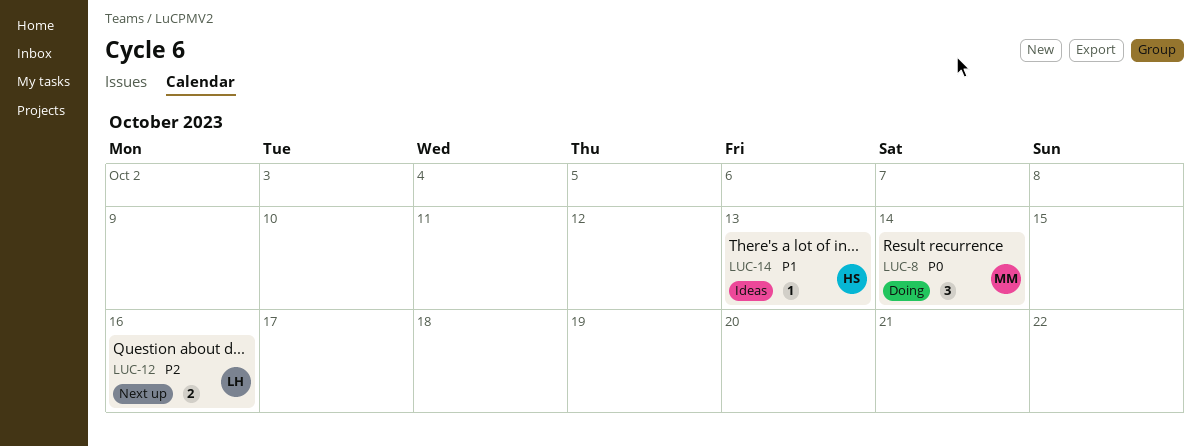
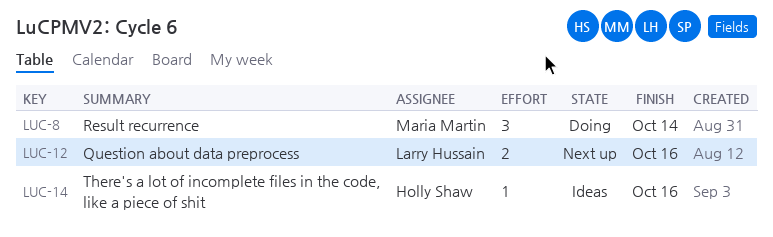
LUC-14, due: Oct 13 -> Oct 16

